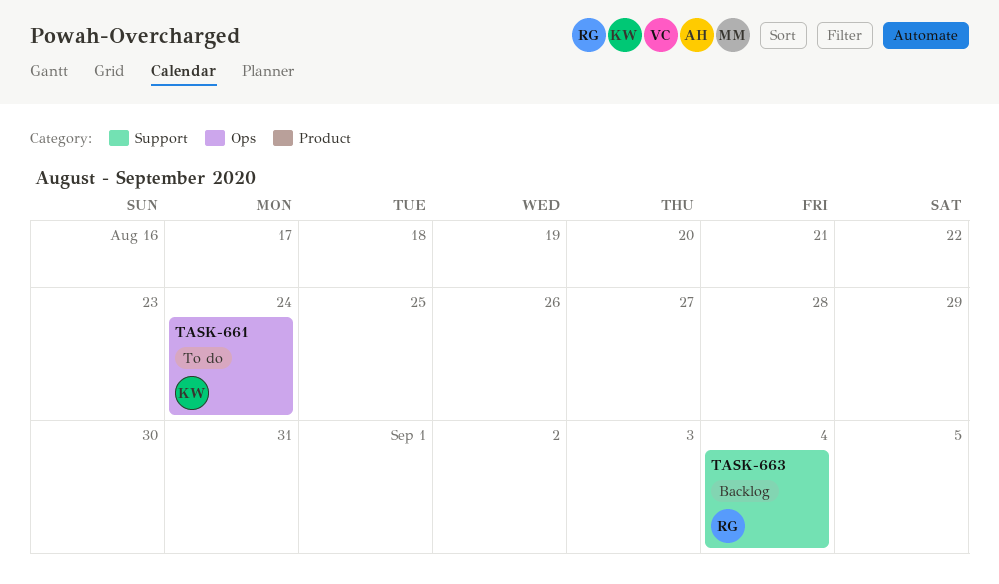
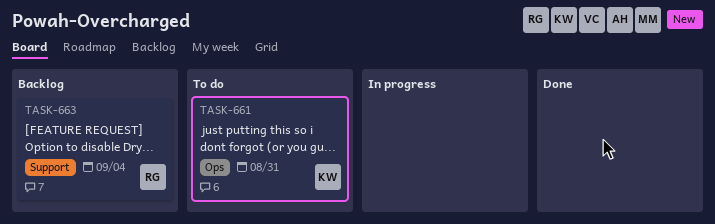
TASK-661, due: Aug 24 -> Aug 31

